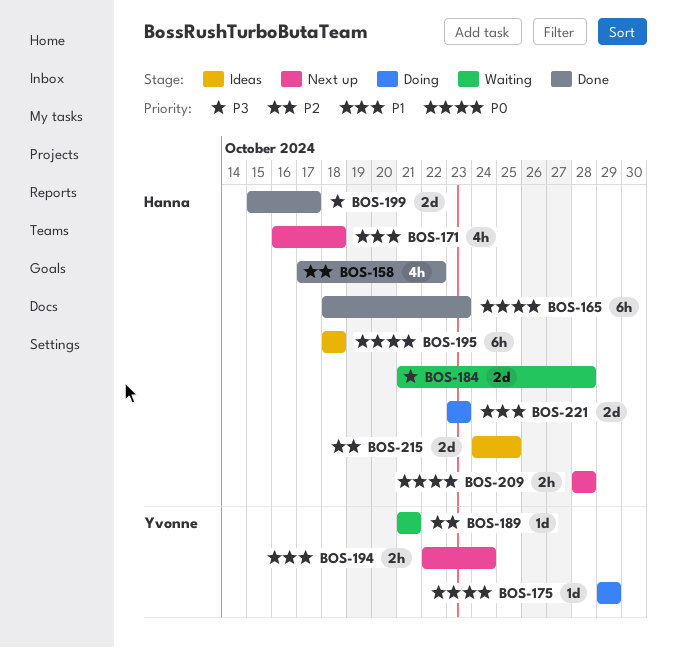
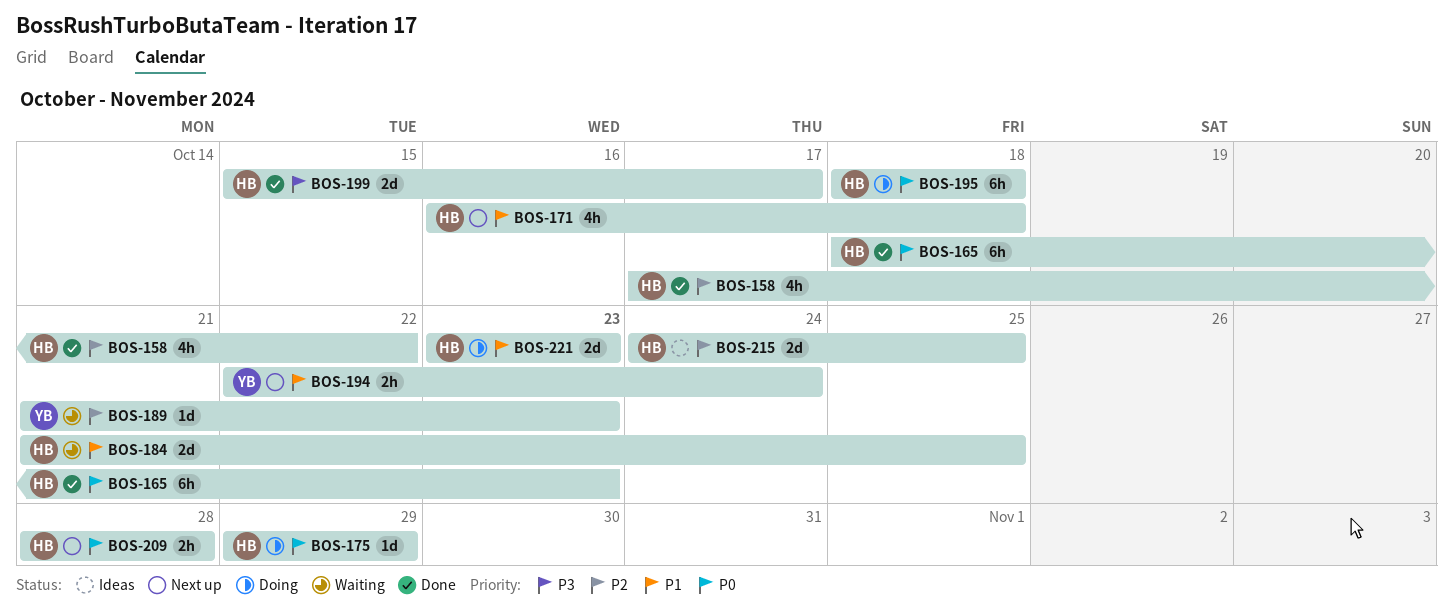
BOS-175, owner: Yvonne -> Hanna
BOS-184, priority: P3 -> P1
BOS-184, due: Oct 28 -> Oct 25
BOS-189, due: Oct 21 -> Oct 23
BOS-195, status: Ideas -> Doing

